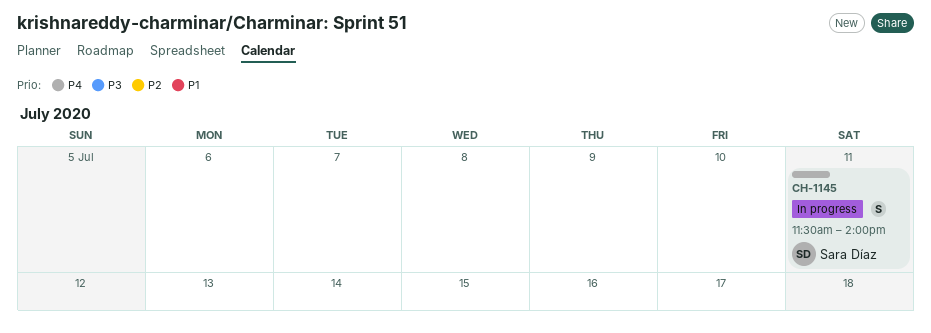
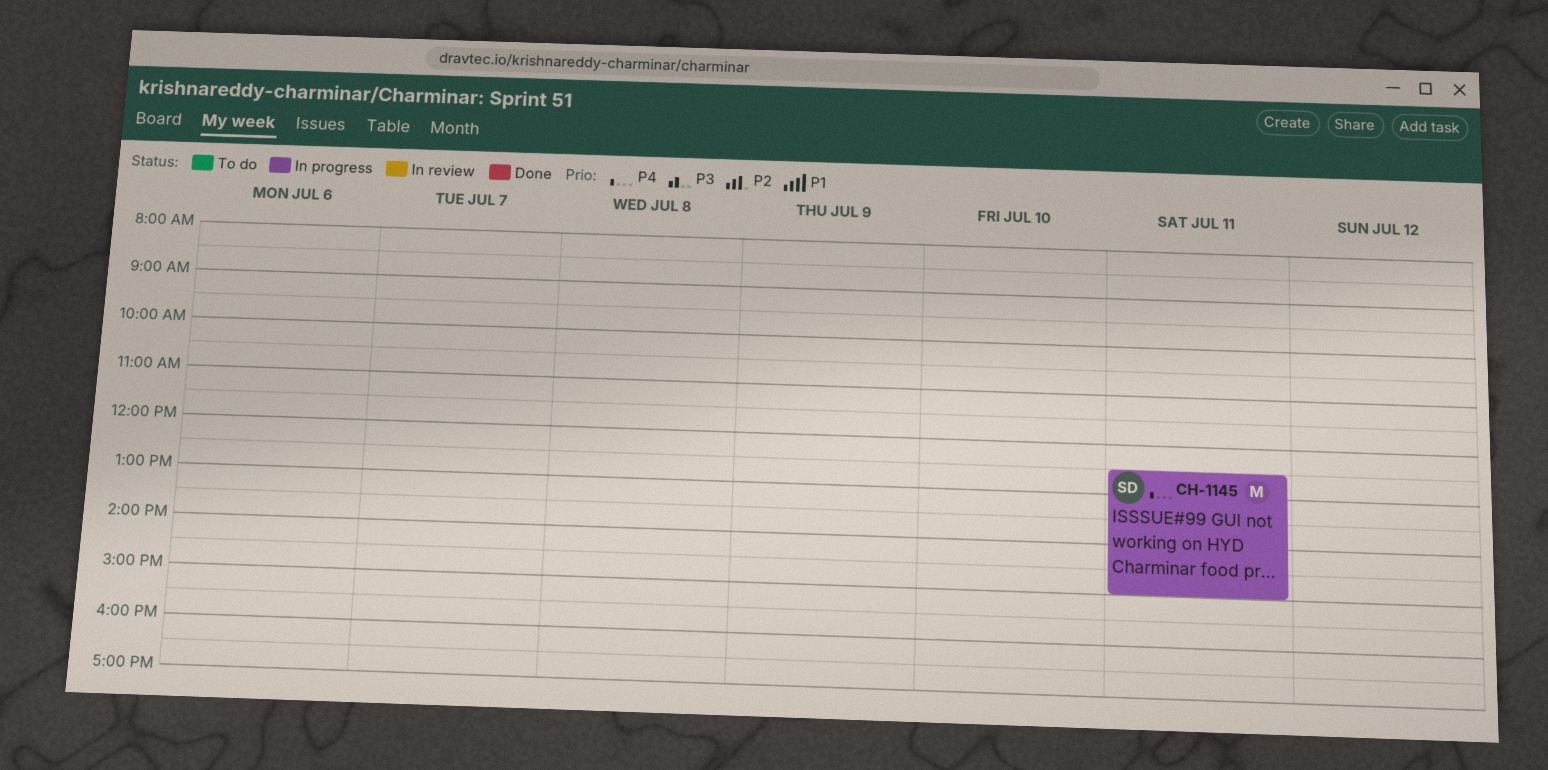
CH-1145, estimate: S -> M
CH-1145, begins: 11:30 -> 12:30
CH-1145, ends: 14:00 -> 15:00

